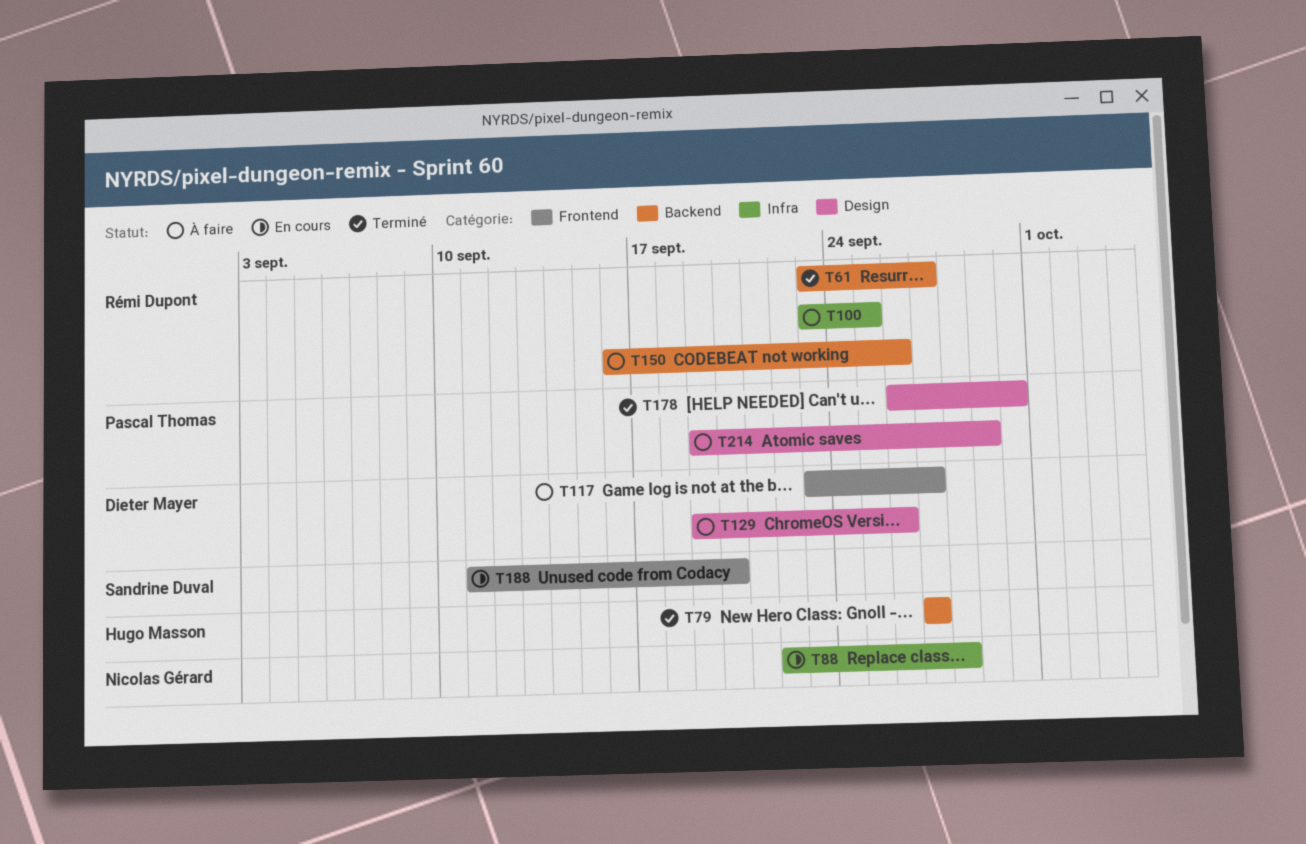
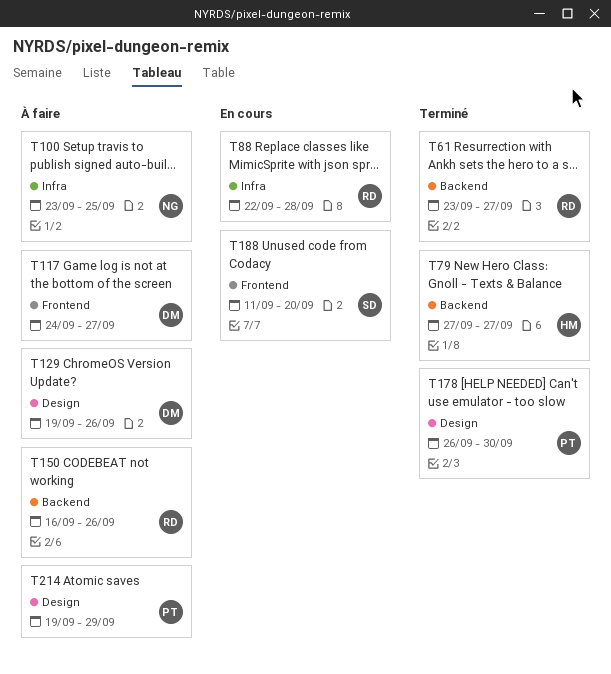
T88, owner: Nicolas Gérard -> Rémi Dupont
T100, owner: Rémi Dupont -> Nicolas Gérard
T117, start: Sep 23 -> Sep 24

